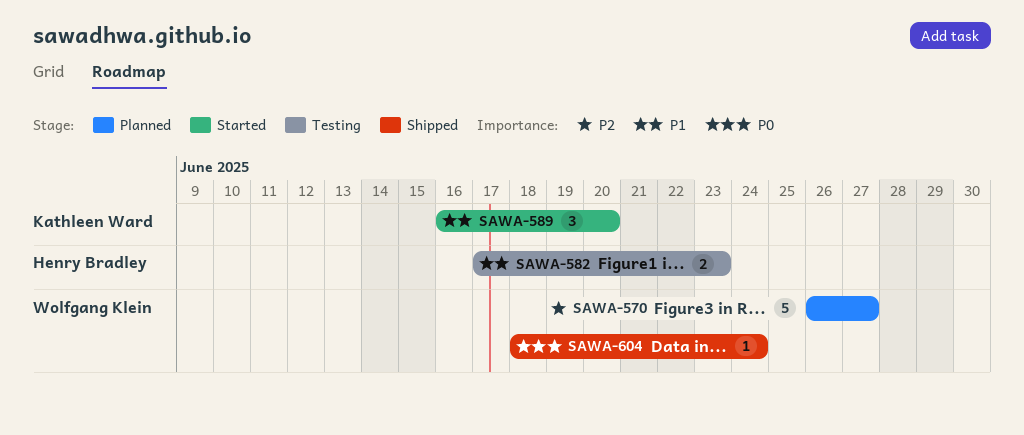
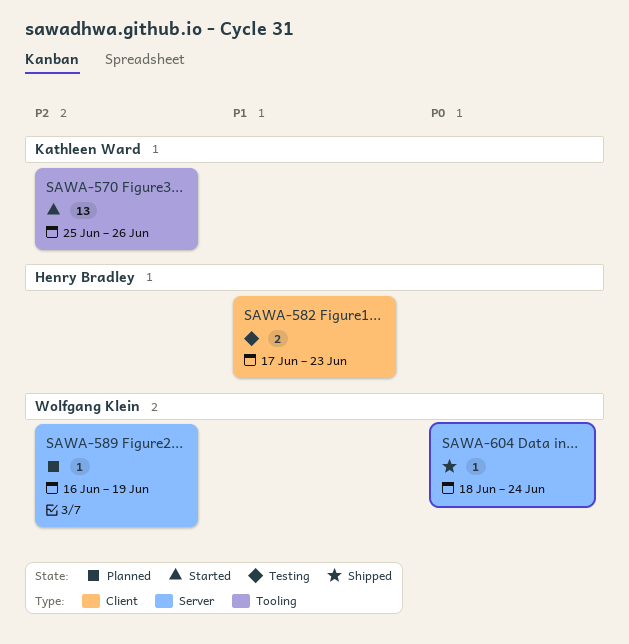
SAWA-570, status: Planned -> Started
SAWA-570, owner: Wolfgang Klein -> Kathleen Ward
SAWA-570, estimate: 5 -> 13
SAWA-570, start: Jun 26 -> Jun 25
SAWA-570, due: Jun 27 -> Jun 26
SAWA-589, status: Started -> Planned
SAWA-589, owner: Kathleen Ward -> Wolfgang Klein
SAWA-589, priority: P1 -> P2
SAWA-589, estimate: 3 -> 1
SAWA-589, due: Jun 20 -> Jun 19

